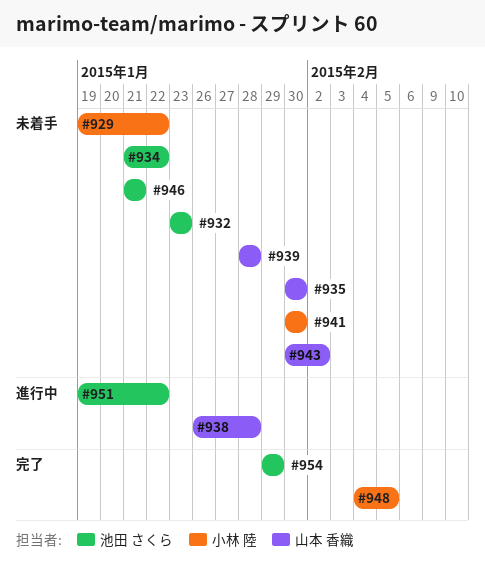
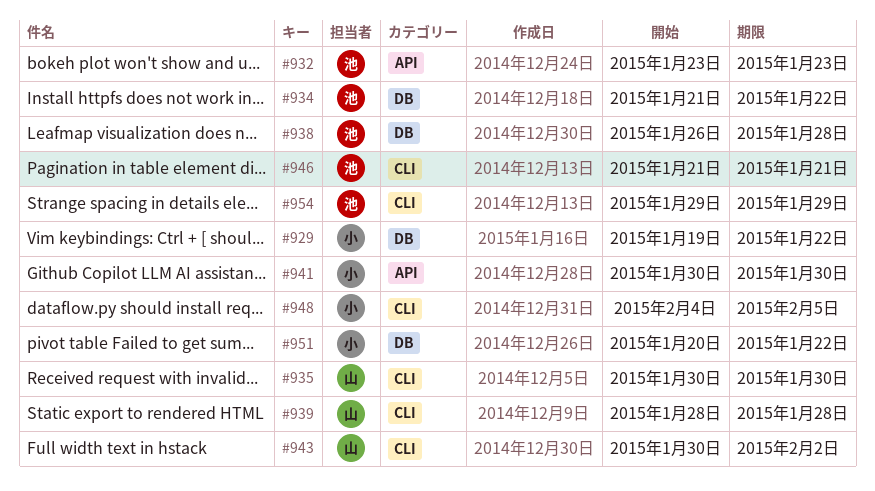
#938, owner: 山本 香織 -> 池田 さくら
#951, owner: 池田 さくら -> 小林 陸
#951, start: Jan 19 -> Jan 20

